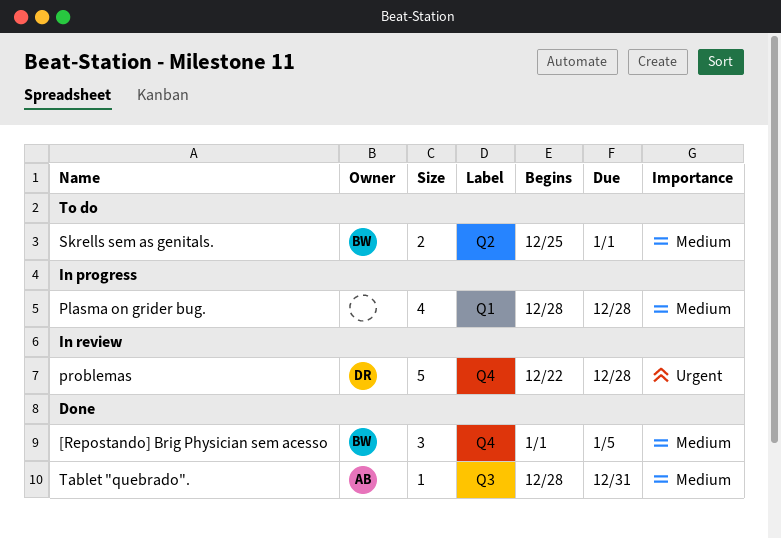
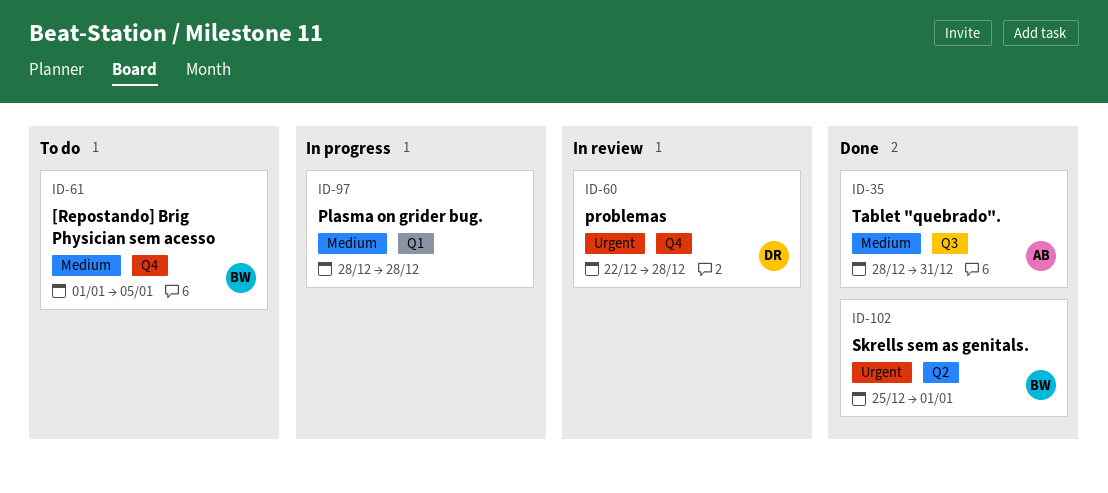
[Repostando] Brig Physician sem acesso, status: Done -> To do
Skrells sem as genitals., status: To do -> Done
Skrells sem as genitals., priority: Medium -> Urgent

